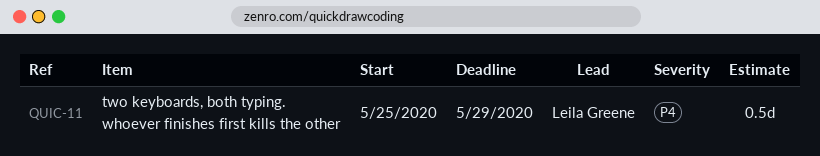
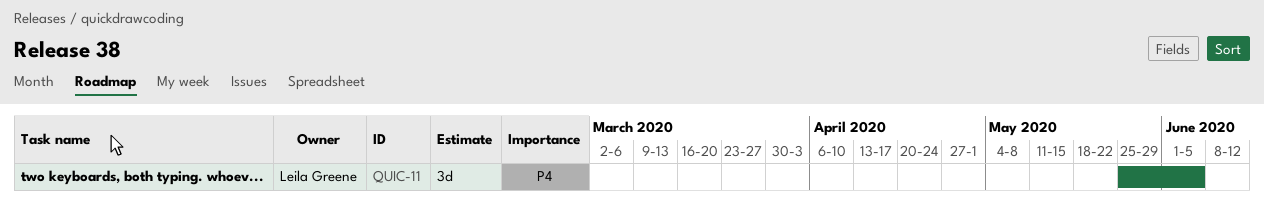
QUIC-11, estimate: 0.5d -> 3d
QUIC-11, due: May 29 -> Jun 5

